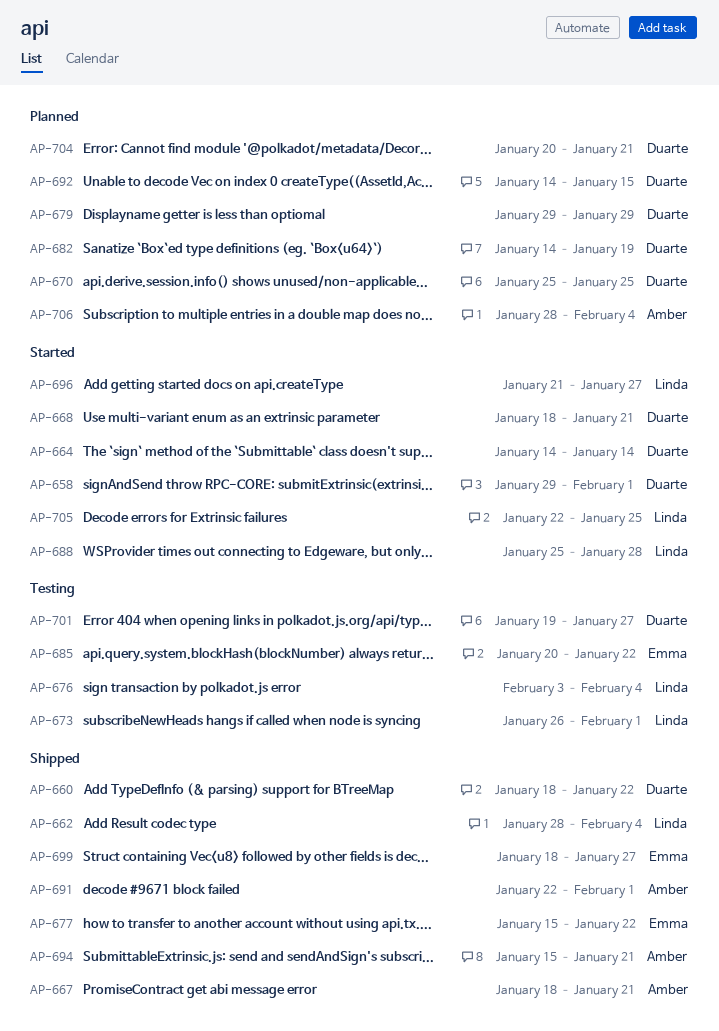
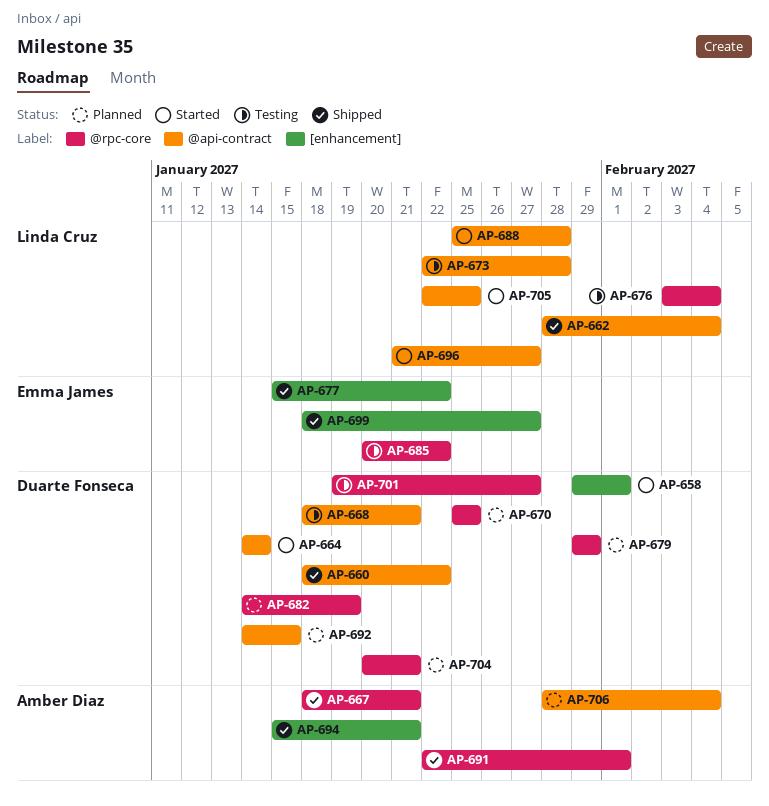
AP-668, status: Started -> Testing
AP-673, start: Jan 26 -> Jan 22
AP-673, due: Feb 1 -> Jan 28

